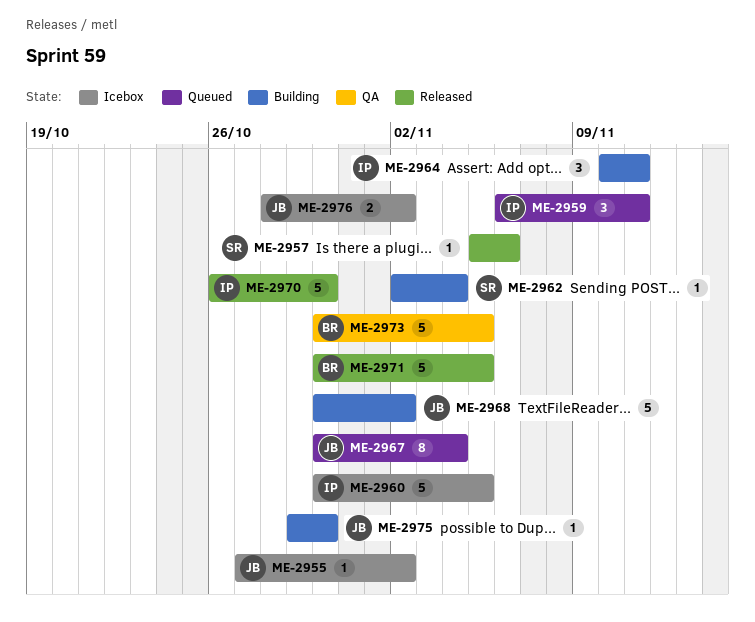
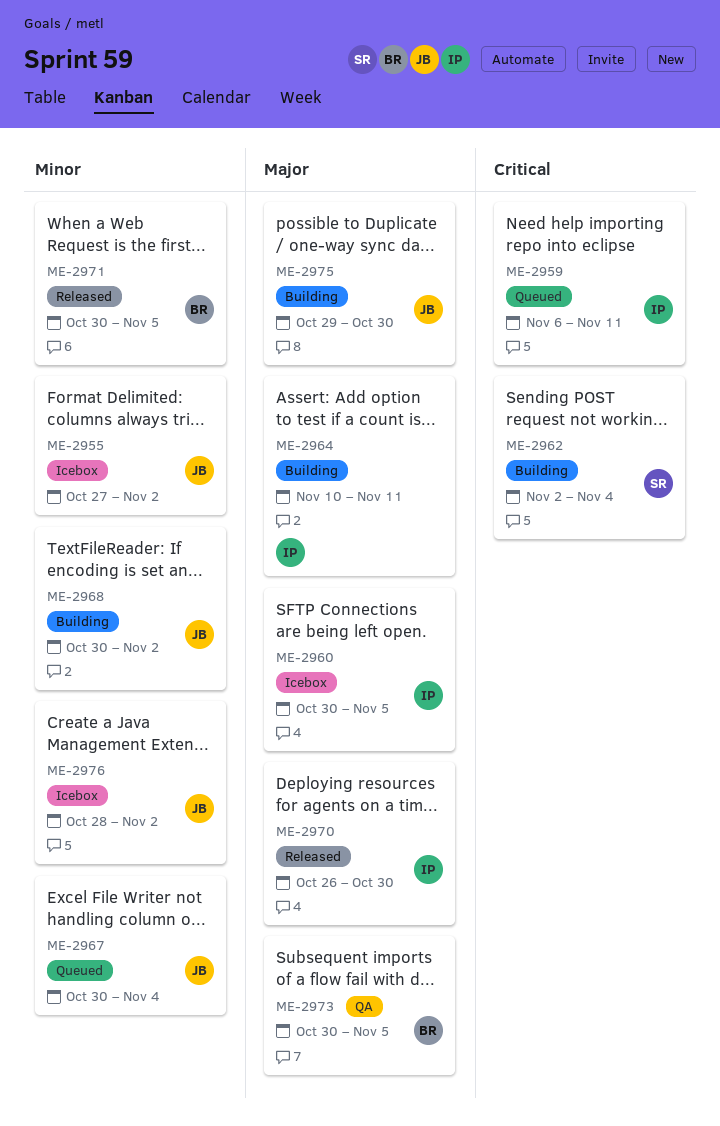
ME-2957: present -> none

